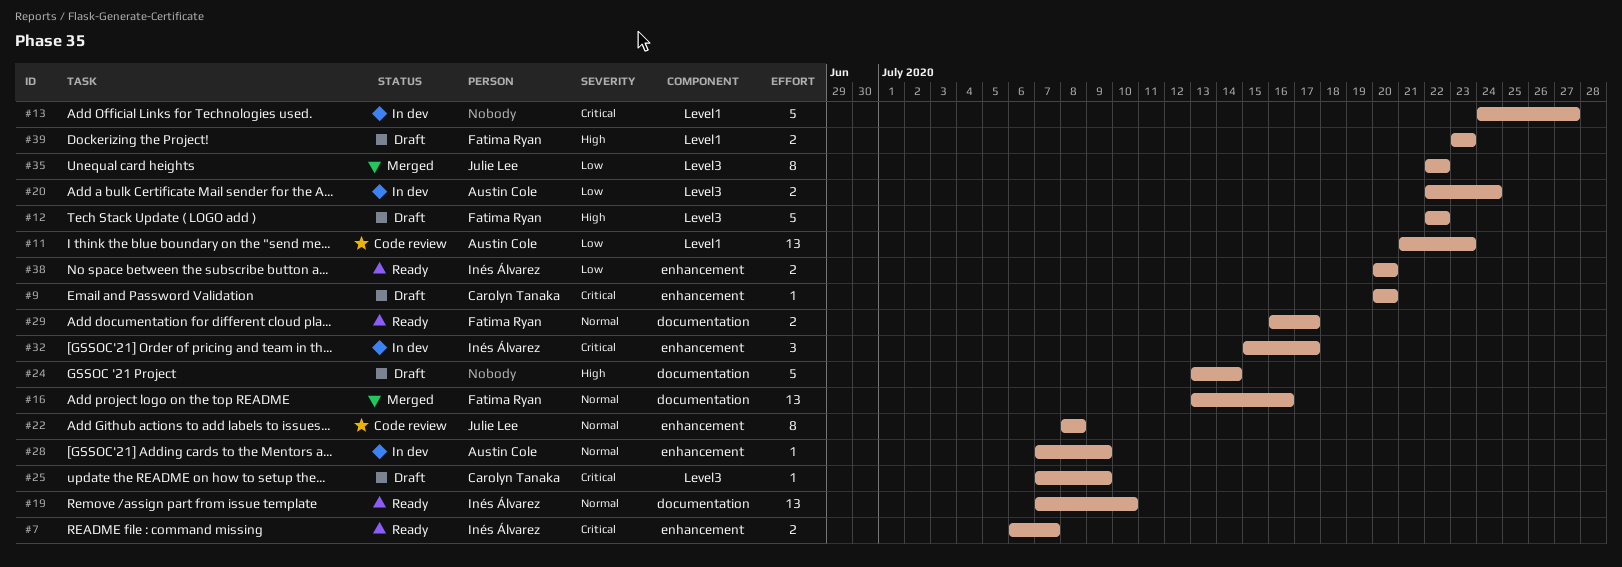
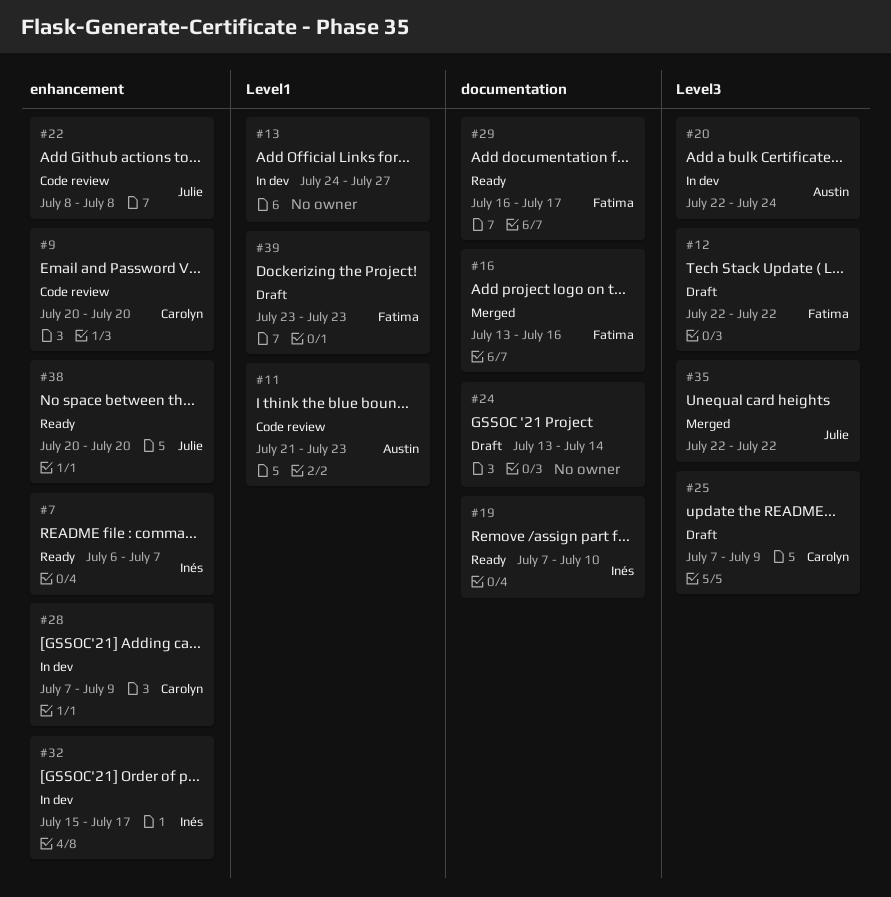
#9, status: Draft -> Code review
#28, owner: Austin Cole -> Carolyn Tanaka
#38, owner: Inés Álvarez -> Julie Lee

